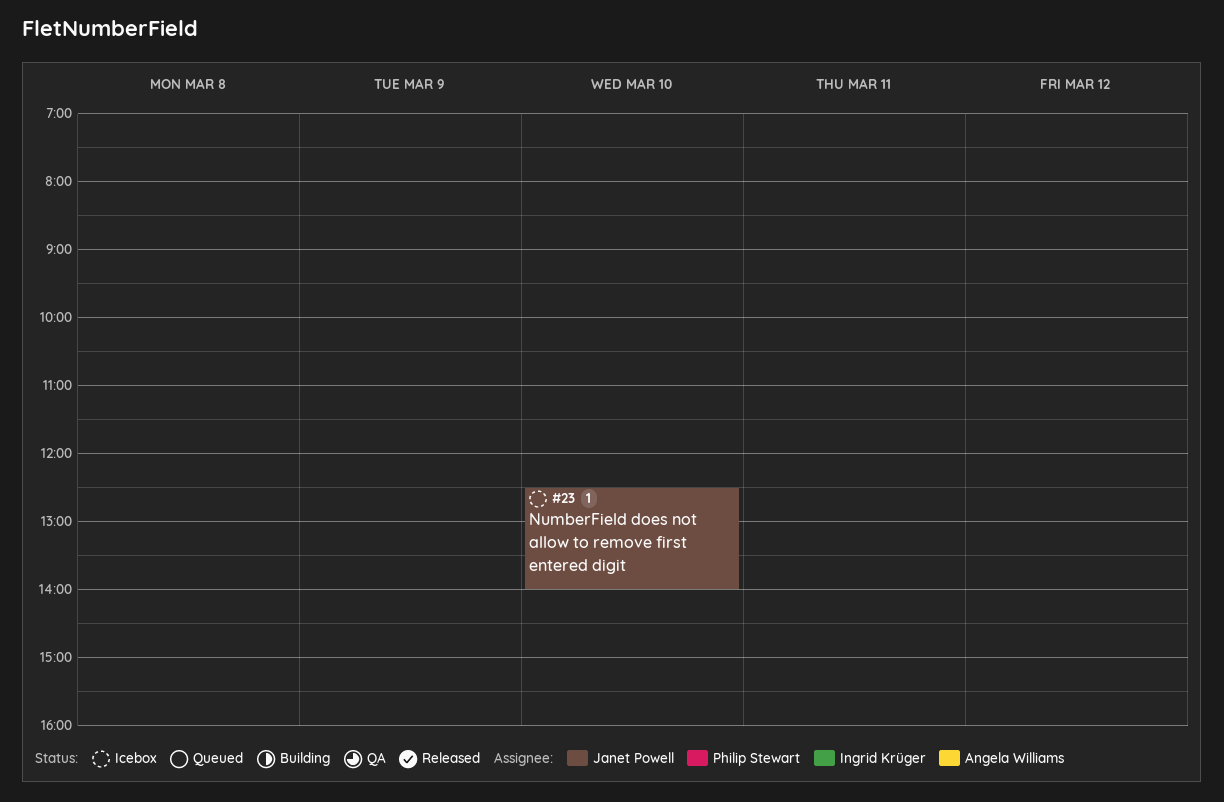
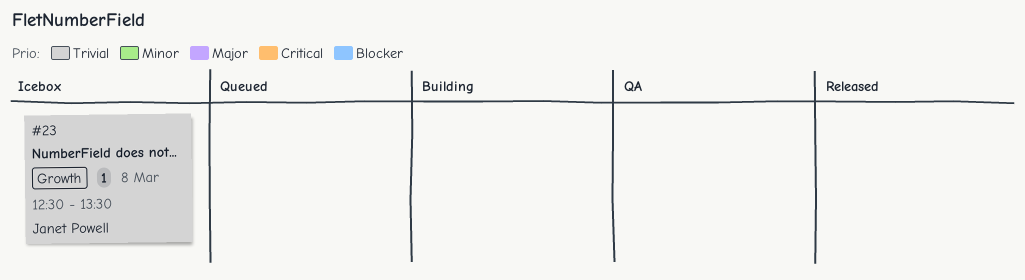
#23, day: Mar 10 -> Mar 8
#23, ends: 14:00 -> 13:30

